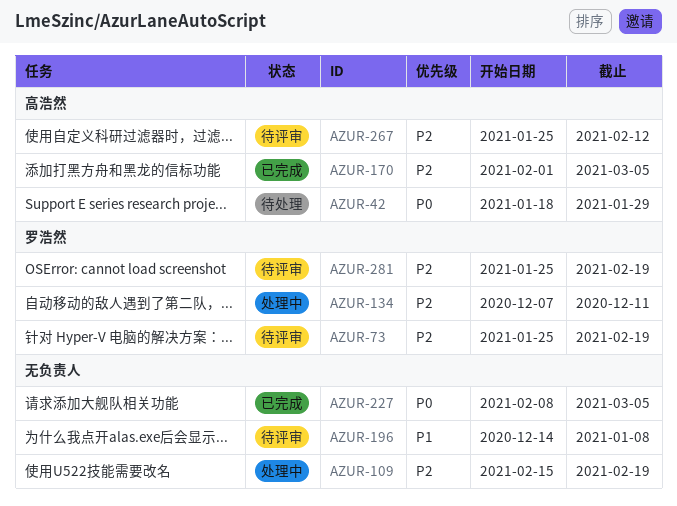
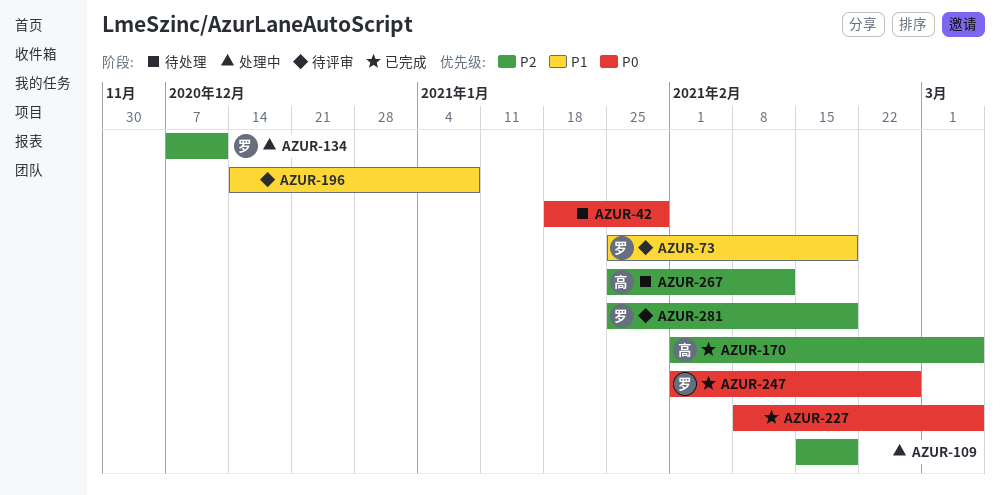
AZUR-42, owner: 高浩然 -> none
AZUR-73, priority: P2 -> P1
AZUR-247: none -> present
AZUR-267, status: 待评审 -> 待处理

